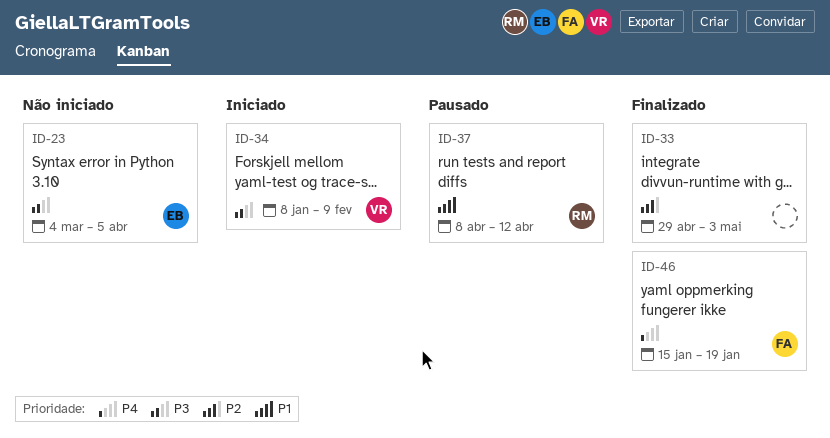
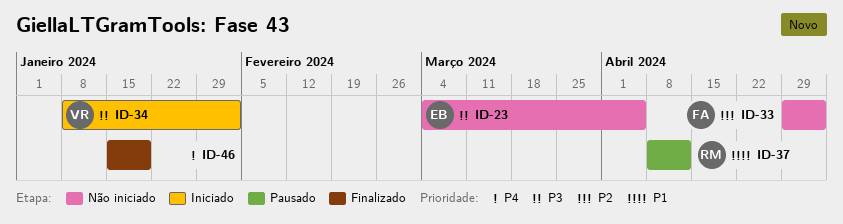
ID-33, status: Finalizado -> Não iniciado
ID-33, owner: none -> FA
ID-34, due: Feb 9 -> Feb 2
ID-46, owner: FA -> none

